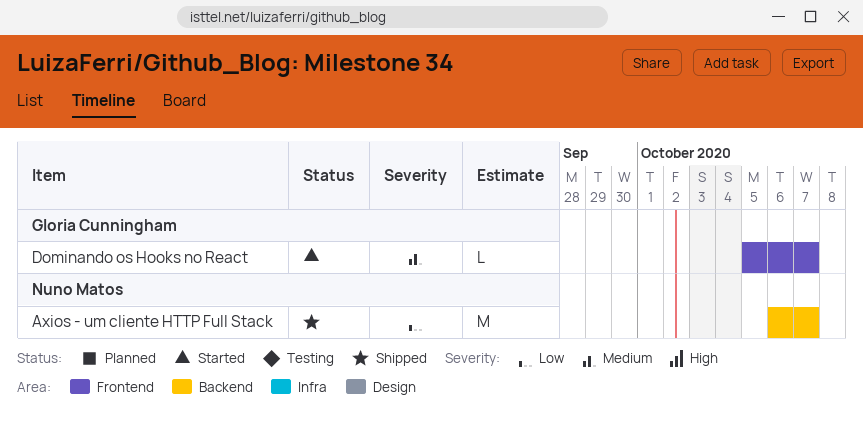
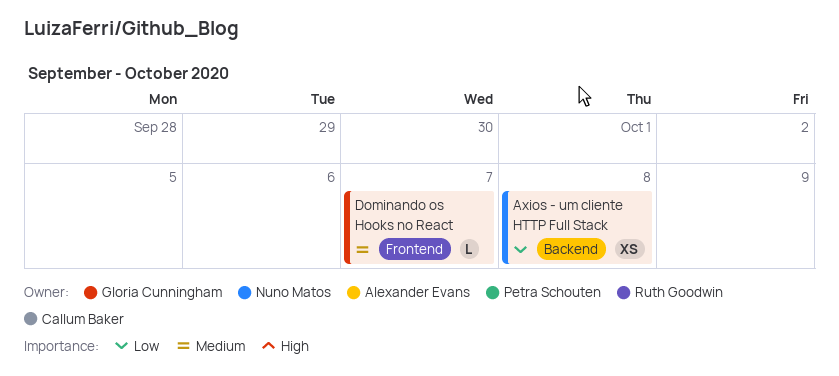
Axios - um cliente HTTP Full Stack, estimate: M -> XS
Axios - um cliente HTTP Full Stack, due: Oct 7 -> Oct 8

